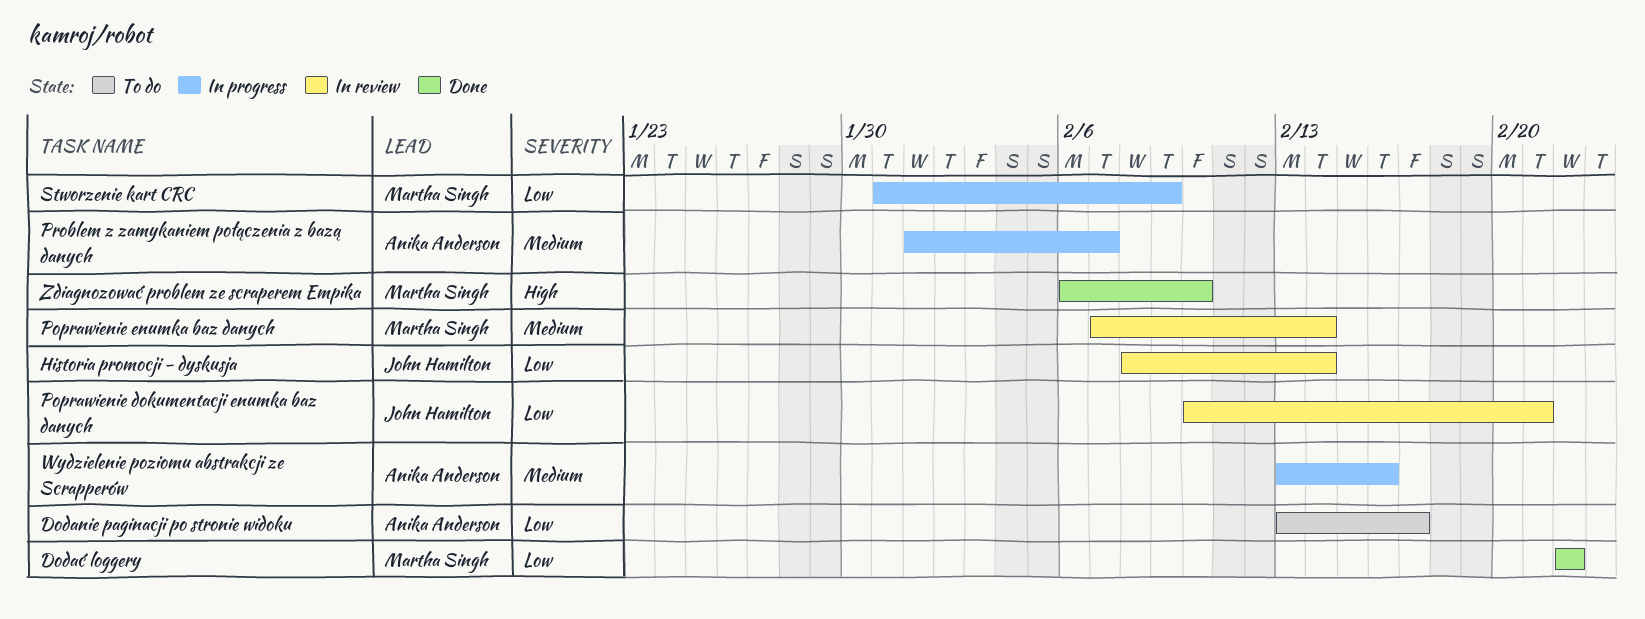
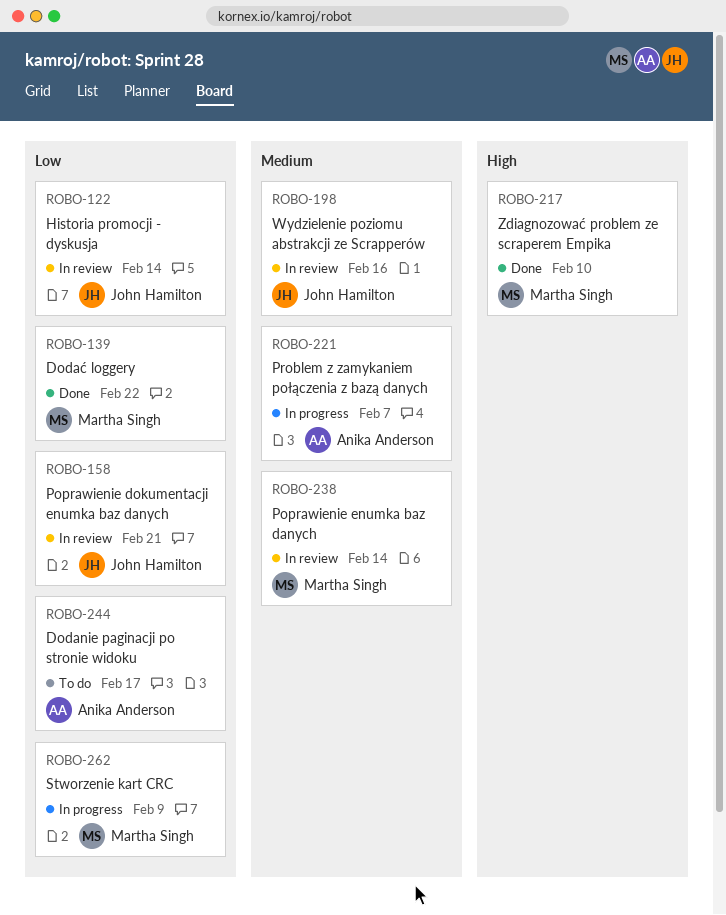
Wydzielenie poziomu abstrakcji ze Scrapperów, status: In progress -> In review
Wydzielenie poziomu abstrakcji ze Scrapperów, owner: Anika Anderson -> John Hamilton

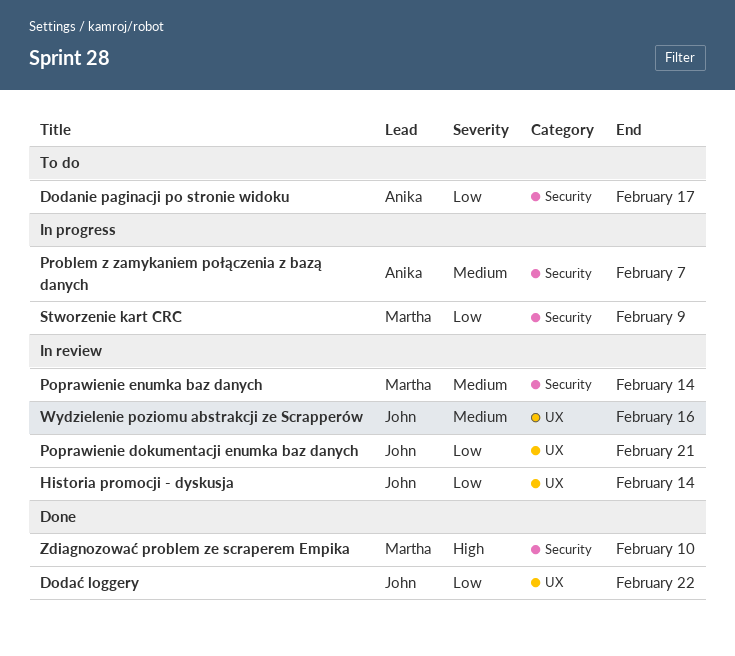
Dodać loggery, owner: Martha Singh -> John Hamilton

